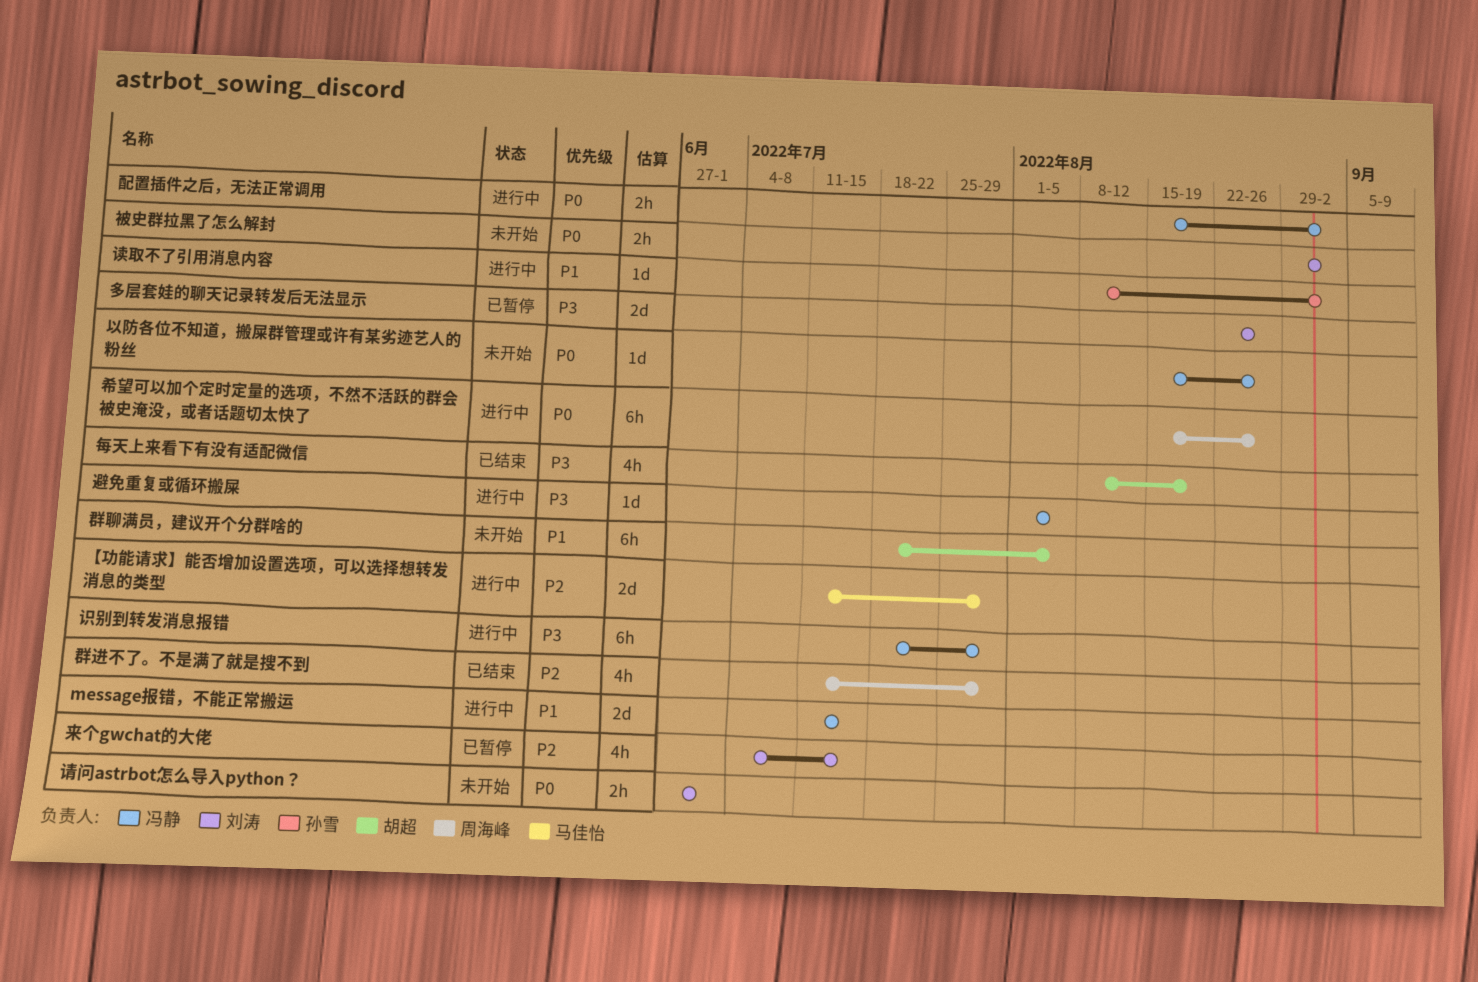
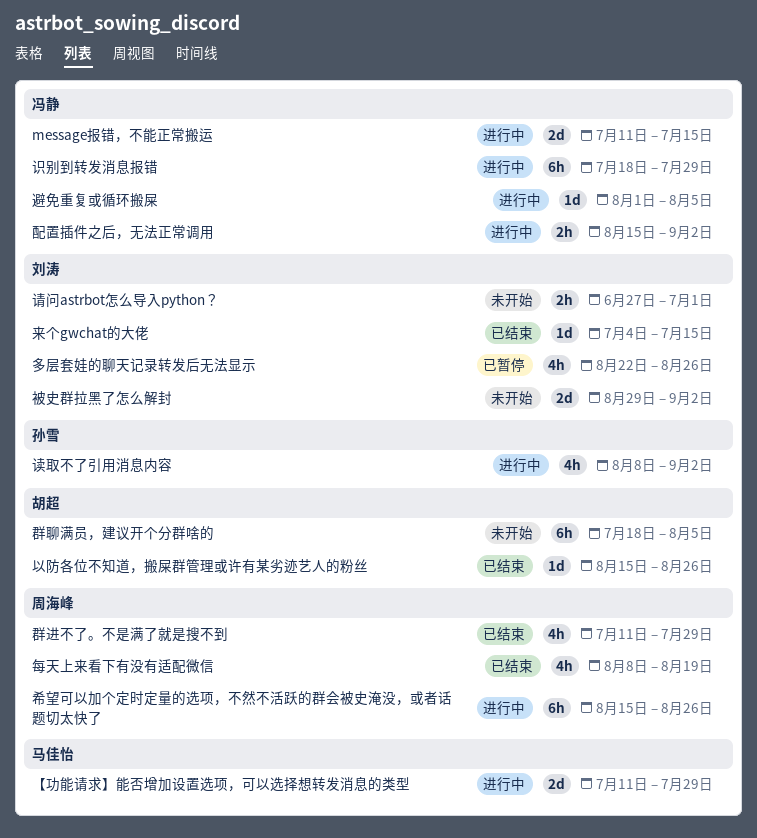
以防各位不知道，搬屎群管理或许有某劣迹艺人的粉丝, status: 未开始 -> 已结束
以防各位不知道，搬屎群管理或许有某劣迹艺人的粉丝, owner: 冯静 -> 胡超
多层套娃的聊天记录转发后无法显示, estimate: 2d -> 4h
来个gwchat的大佬, status: 已暂停 -> 已结束
来个gwchat的大佬, estimate: 4h -> 1d
每天上来看下有没有适配微信, owner: 胡超 -> 周海峰
被史群拉黑了怎么解封, estimate: 2h -> 2d
读取不了引用消息内容, estimate: 1d -> 4h

